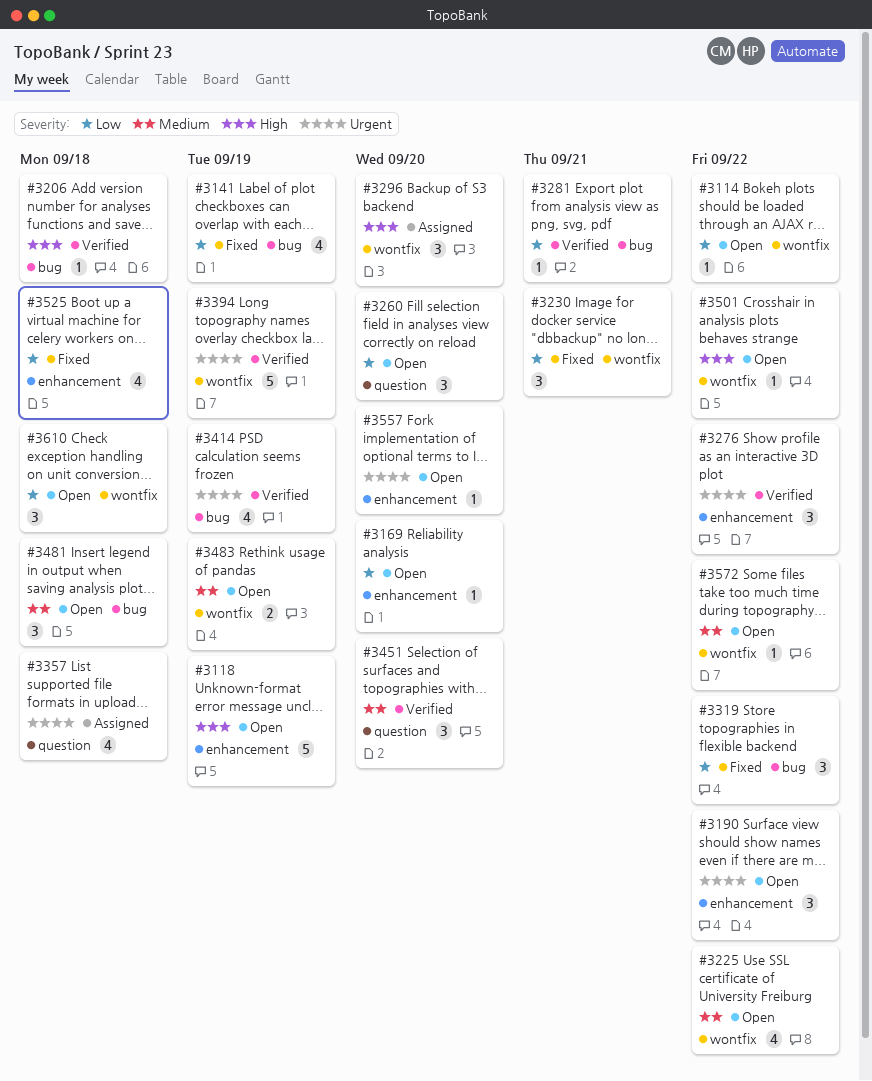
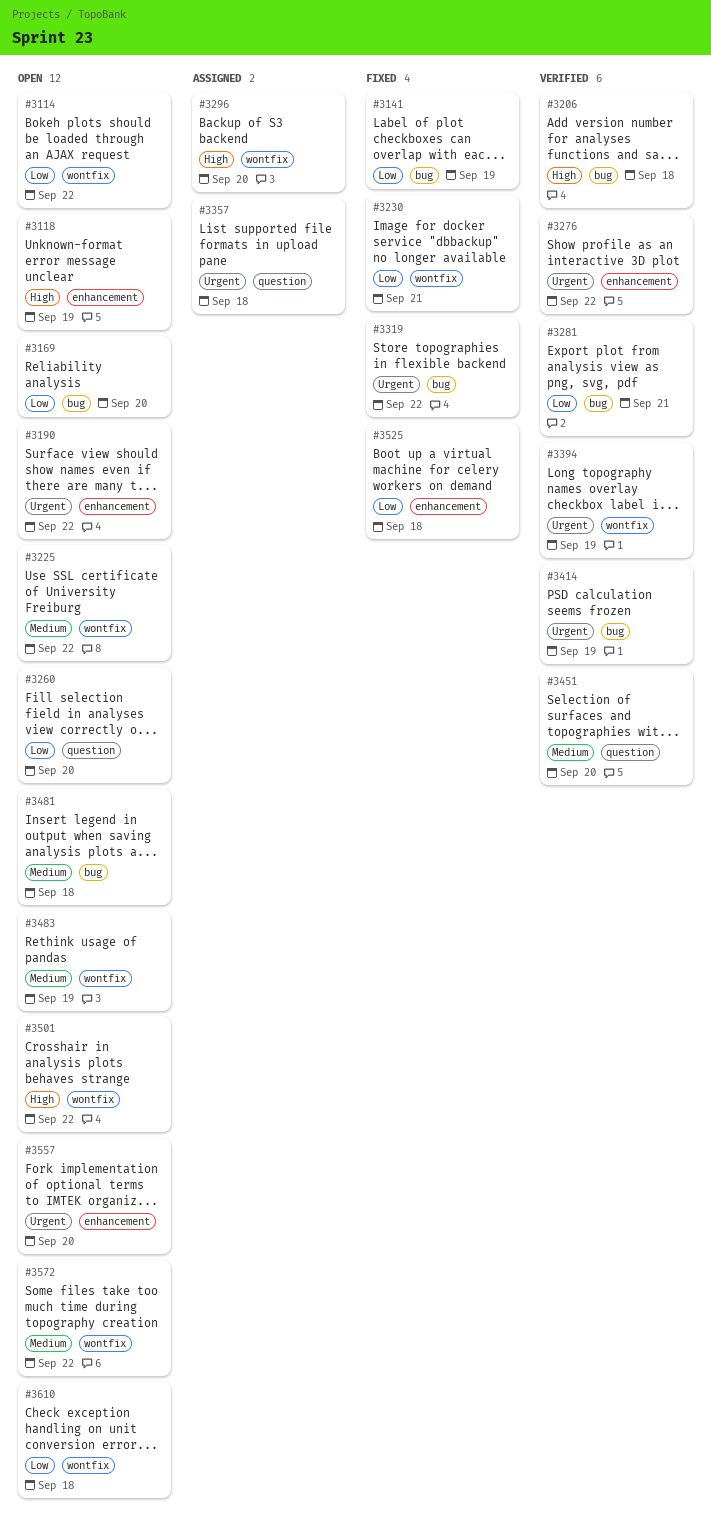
#3169, label: enhancement -> bug
#3319, priority: Low -> Urgent

